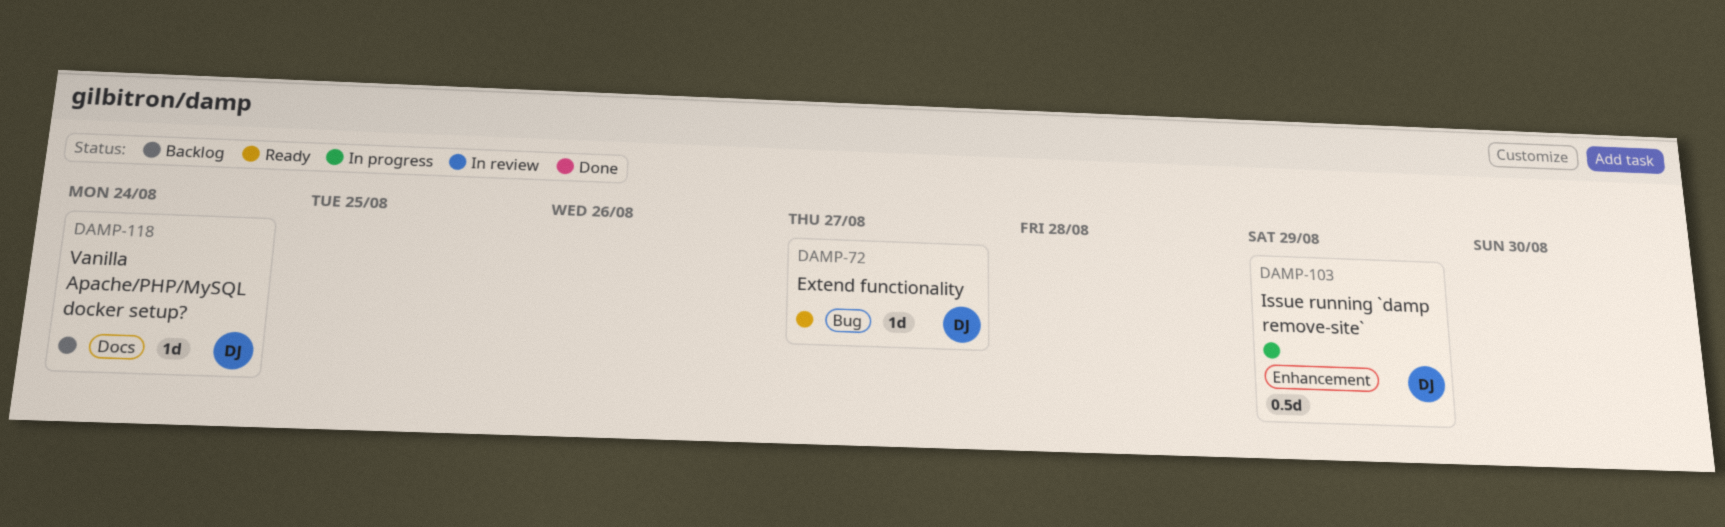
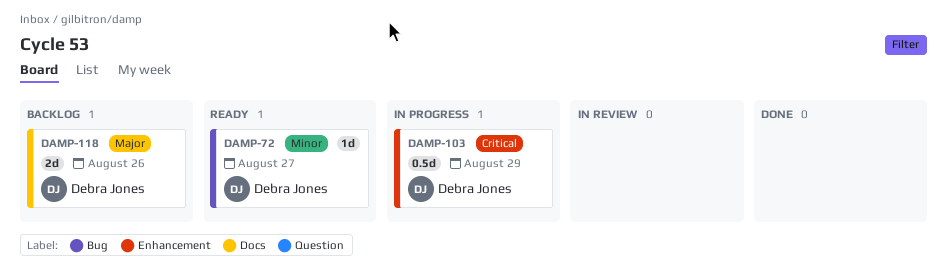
DAMP-118, estimate: 1d -> 2d
DAMP-118, due: Aug 24 -> Aug 26

